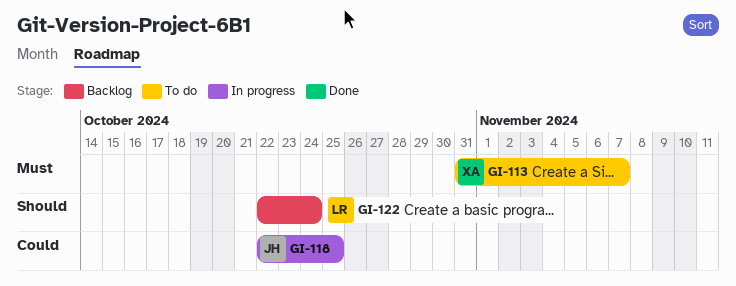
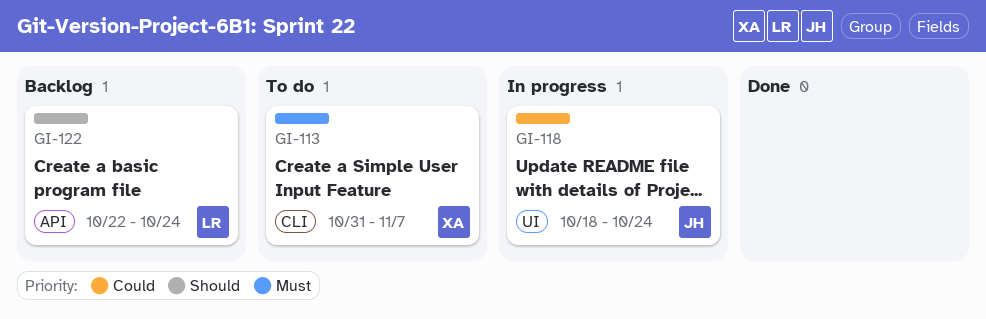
GI-118, start: Oct 22 -> Oct 18
GI-118, due: Oct 25 -> Oct 24

